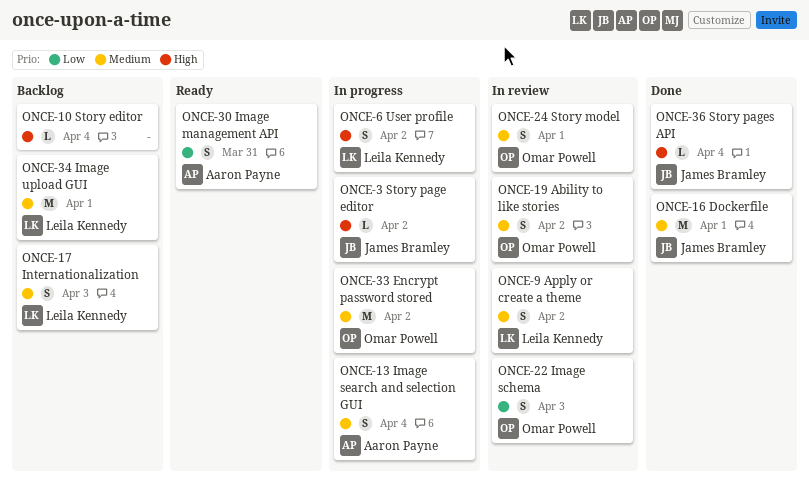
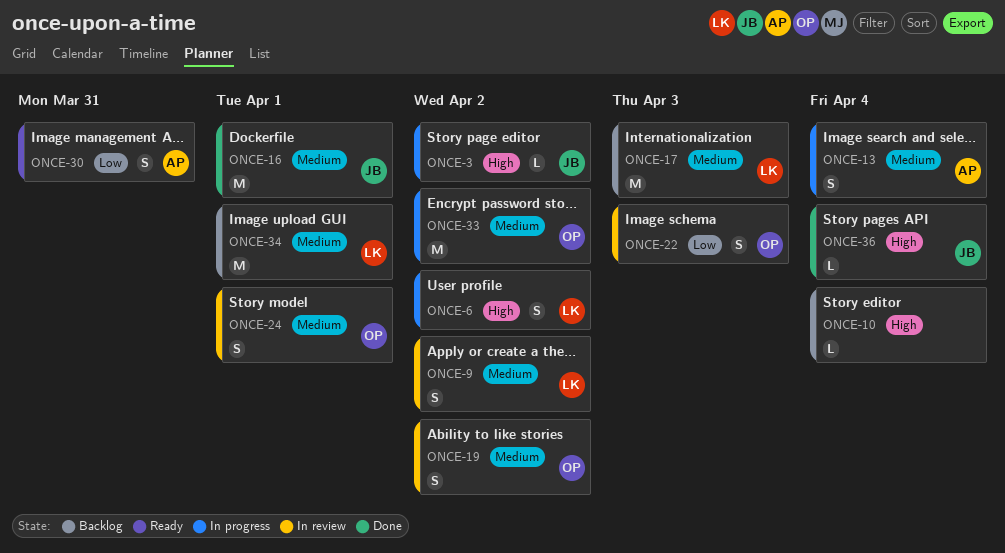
ONCE-17, estimate: S -> M

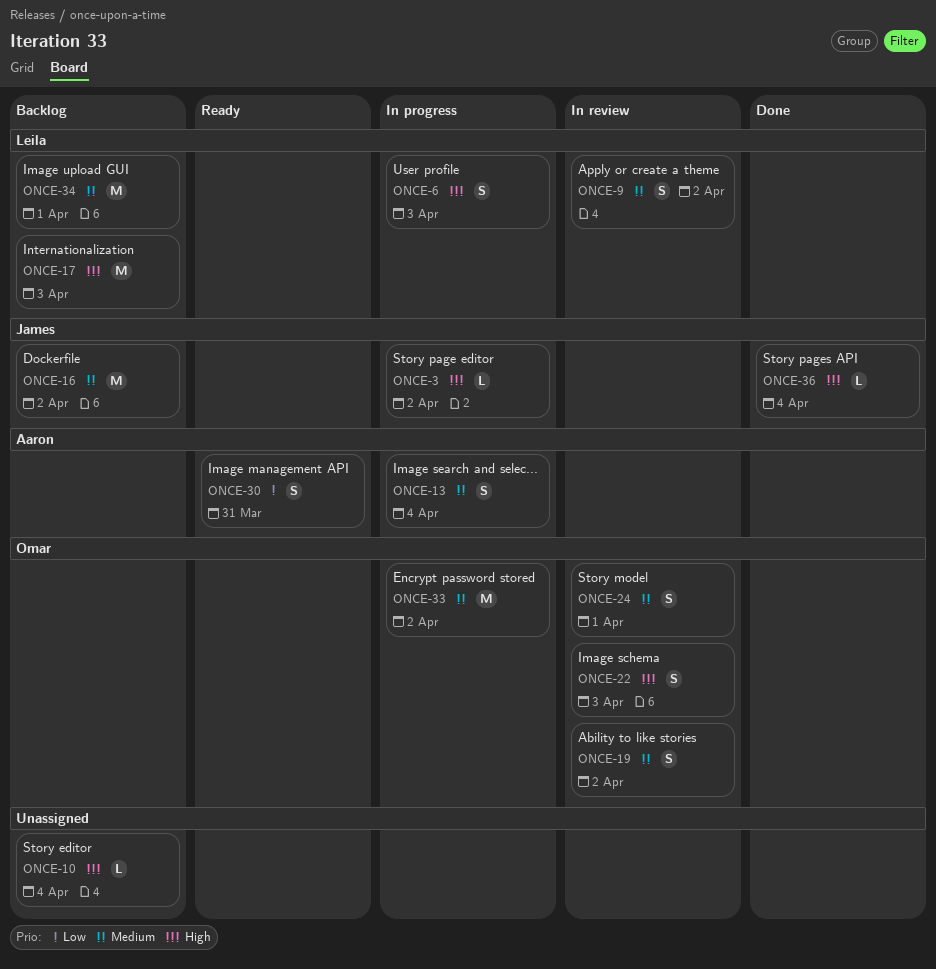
ONCE-6, due: Apr 2 -> Apr 3
ONCE-16, status: Done -> Backlog
ONCE-16, due: Apr 1 -> Apr 2
ONCE-17, priority: Medium -> High
ONCE-22, priority: Low -> High

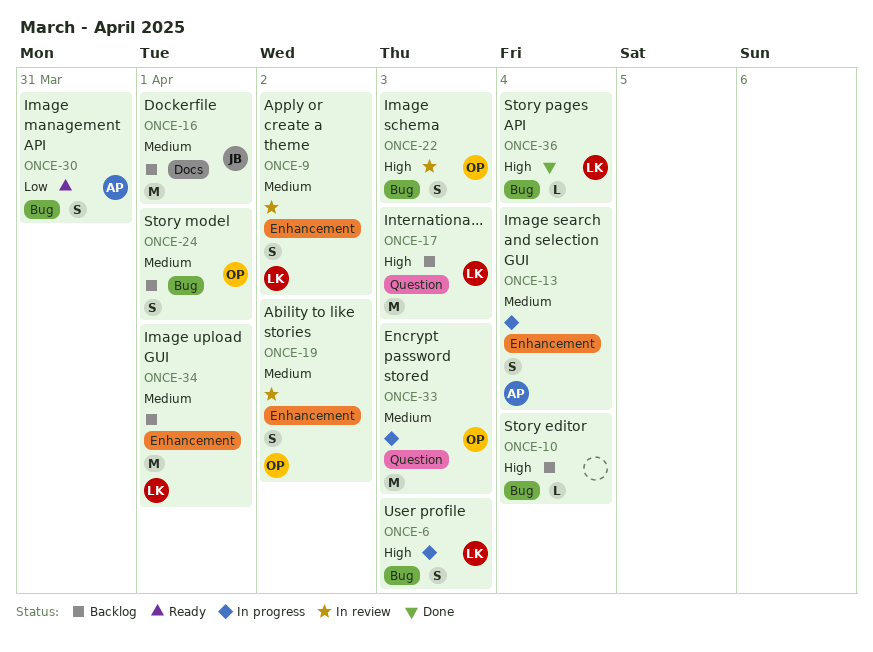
ONCE-3: present -> none
ONCE-16, due: Apr 2 -> Apr 1
ONCE-24, status: In review -> Backlog
ONCE-33, due: Apr 2 -> Apr 3
ONCE-36, owner: James -> Leila

